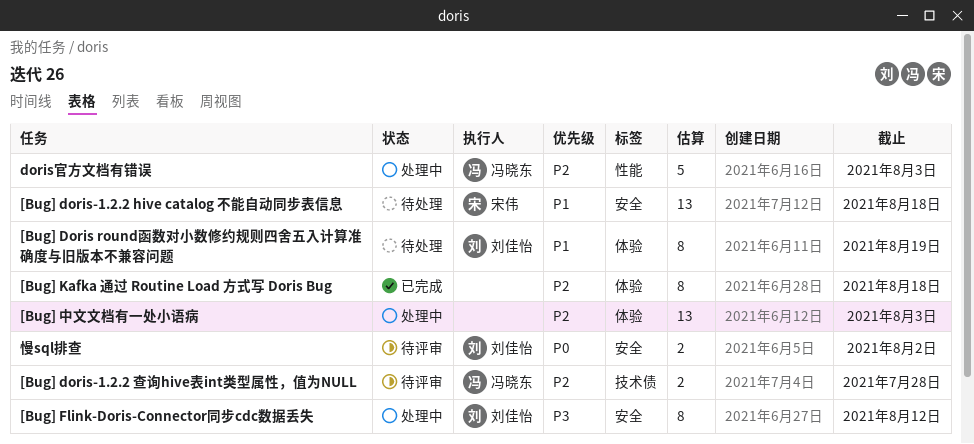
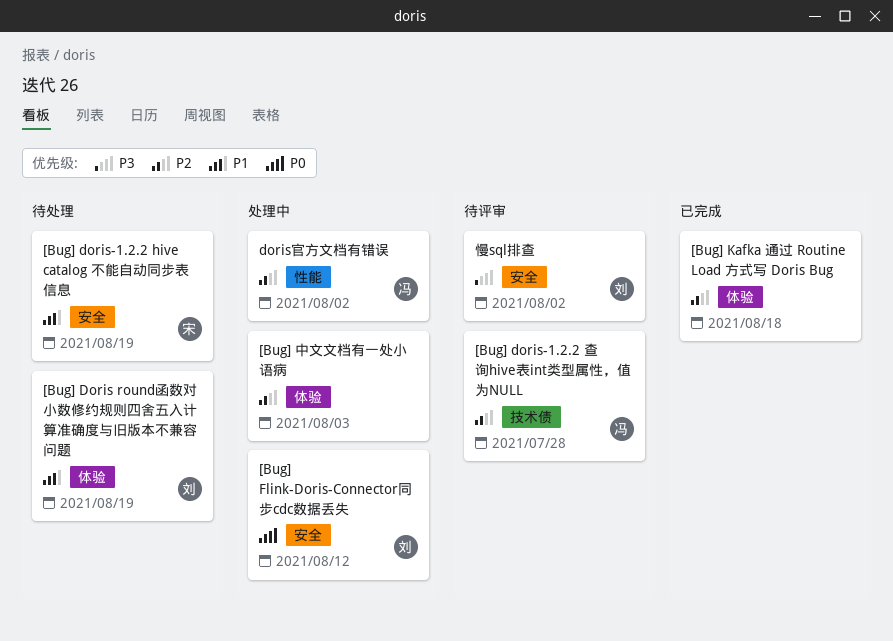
[Bug] doris-1.2.2 hive catalog 不能自动同步表信息, due: Aug 18 -> Aug 19
[Bug] Flink-Doris-Connector同步cdc数据丢失, priority: P3 -> P0
doris官方文档有错误, due: Aug 3 -> Aug 2
慢sql排查, priority: P0 -> P3

